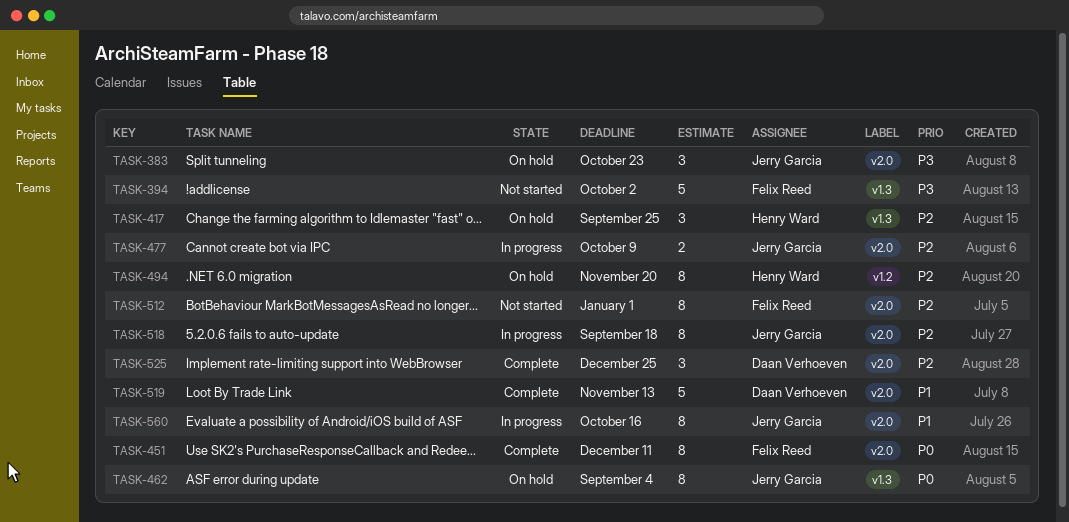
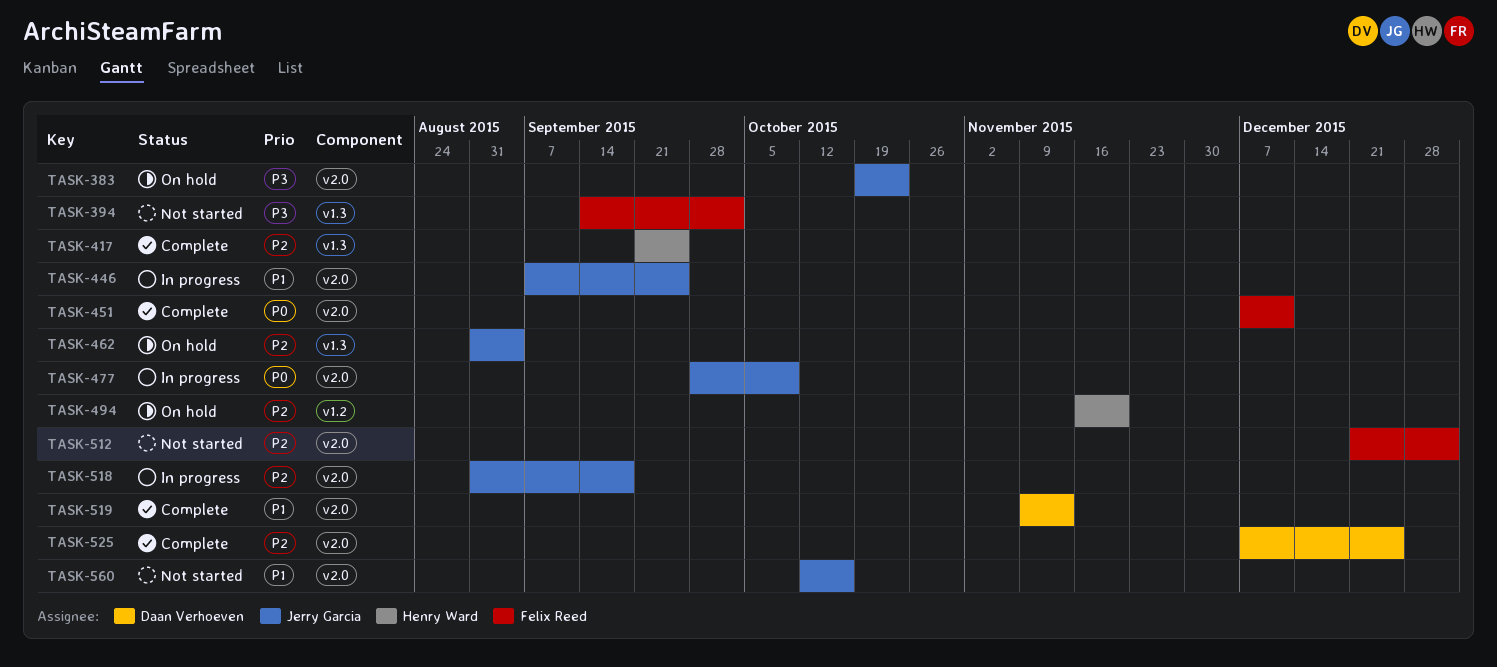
TASK-417, status: On hold -> Complete
TASK-446: none -> present
TASK-462, priority: P0 -> P2
TASK-477, priority: P2 -> P0
TASK-560, status: In progress -> Not started

